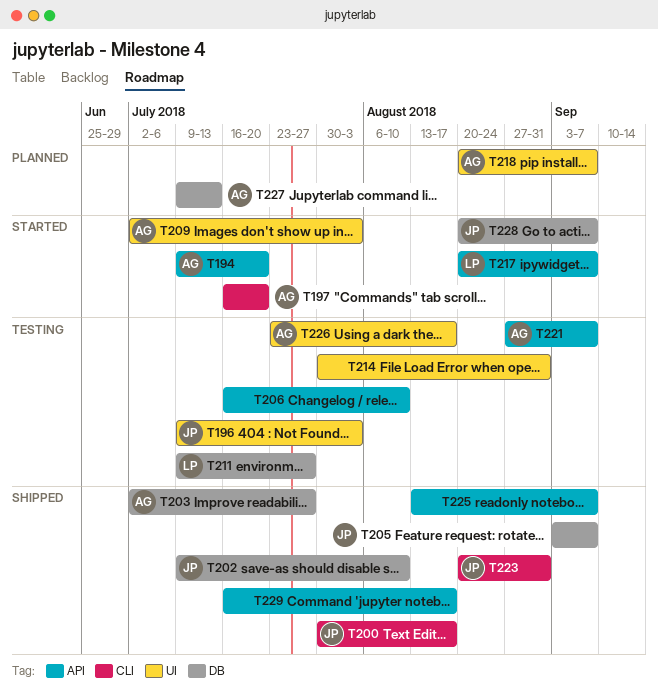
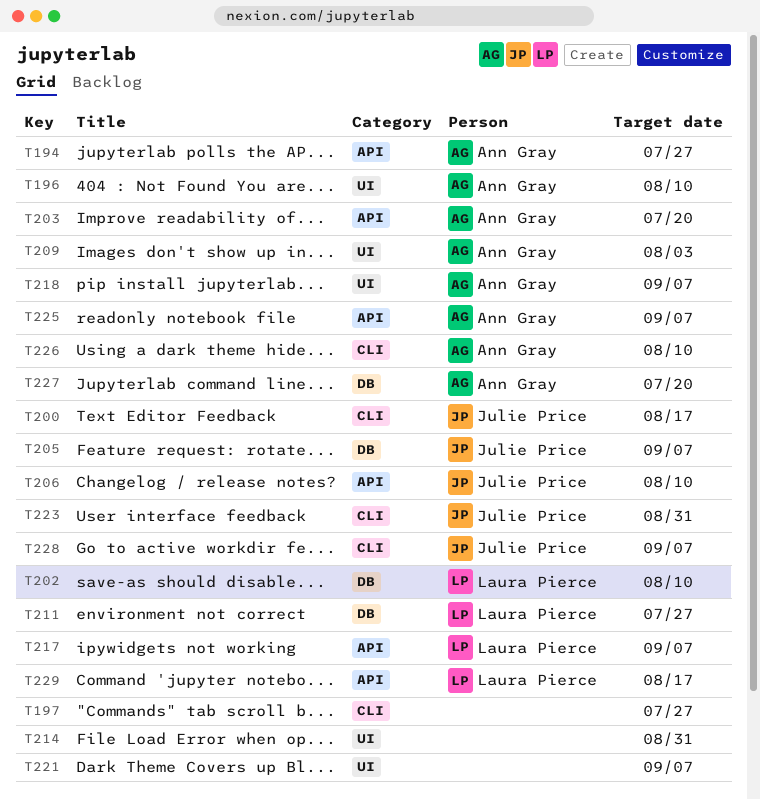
T194, due: Jul 20 -> Jul 27
T196, owner: Julie Price -> Ann Gray
T196, due: Aug 3 -> Aug 10
T197, owner: Ann Gray -> none
T197, due: Jul 20 -> Jul 27
T202, owner: Julie Price -> Laura Pierce
T203, label: DB -> API
T203, due: Jul 27 -> Jul 20
T206, owner: none -> Julie Price
T221, owner: Ann Gray -> none
T221, label: API -> UI
T225, owner: none -> Ann Gray
T226, label: UI -> CLI
T226, due: Aug 17 -> Aug 10
T227, due: Jul 13 -> Jul 20
T228, label: DB -> CLI
T229, owner: none -> Laura Pierce

